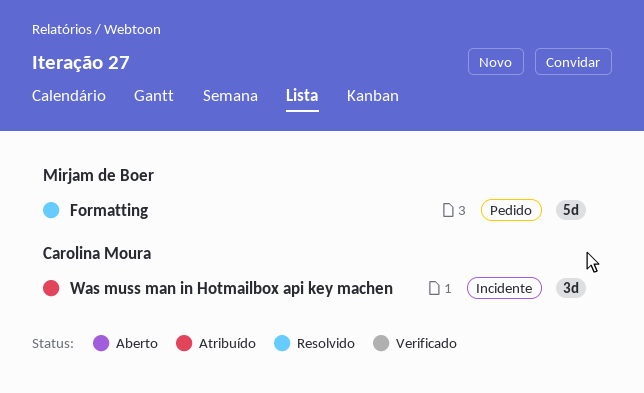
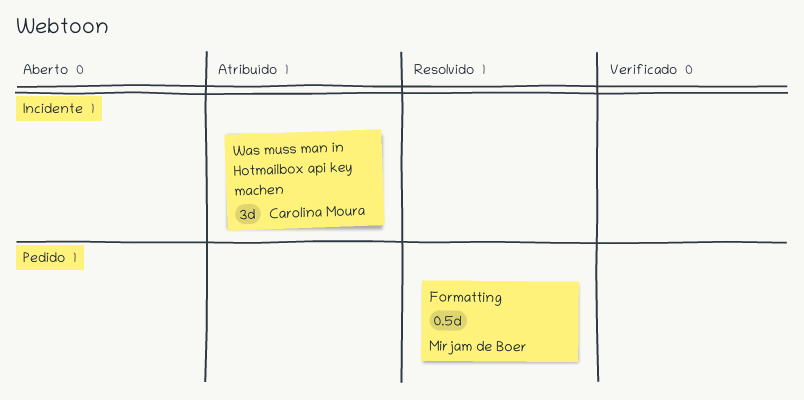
Formatting, estimate: 5d -> 0.5d

